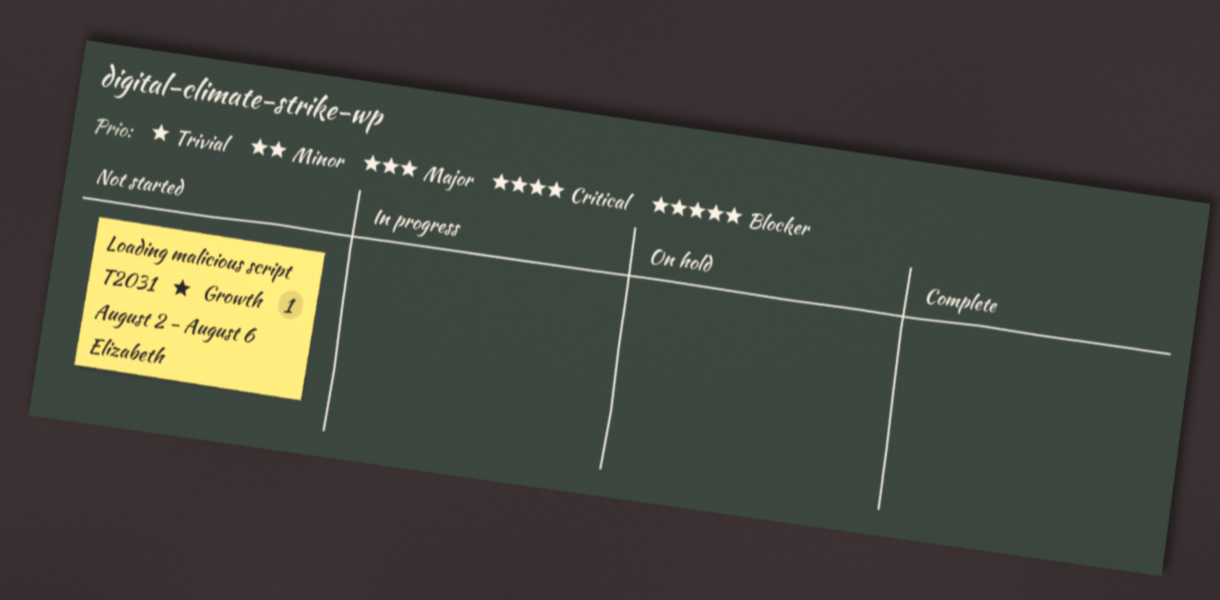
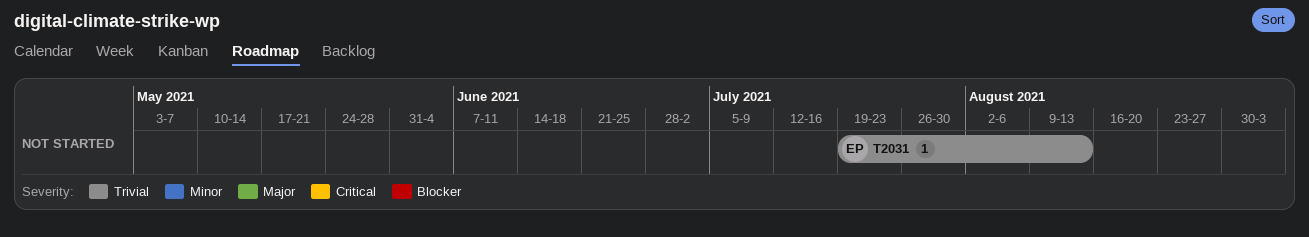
T2031, start: Aug 2 -> Jul 19
T2031, due: Aug 6 -> Aug 13

